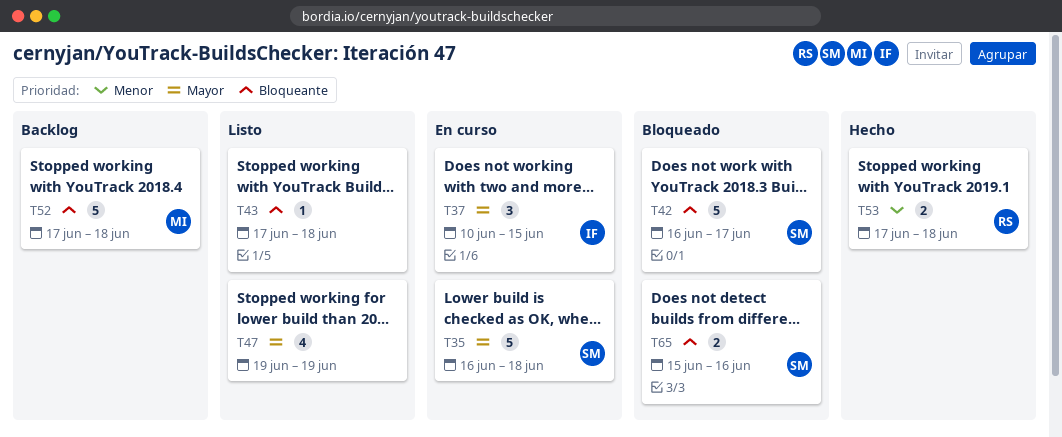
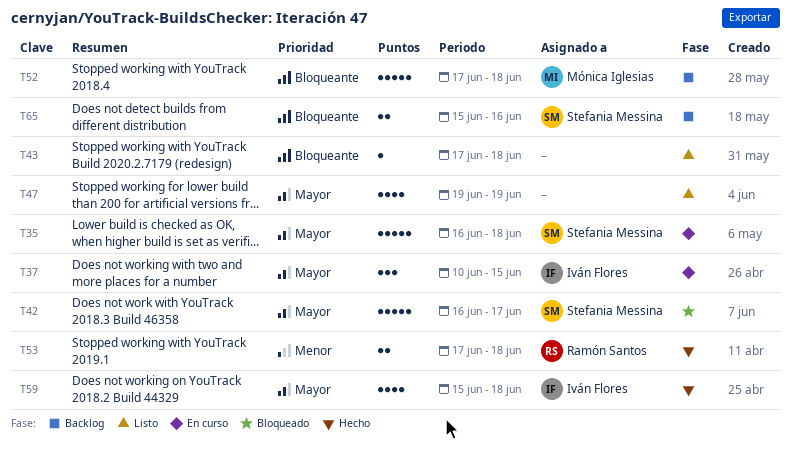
T42, priority: Bloqueante -> Mayor
T59: none -> present
T65, status: Bloqueado -> Backlog

